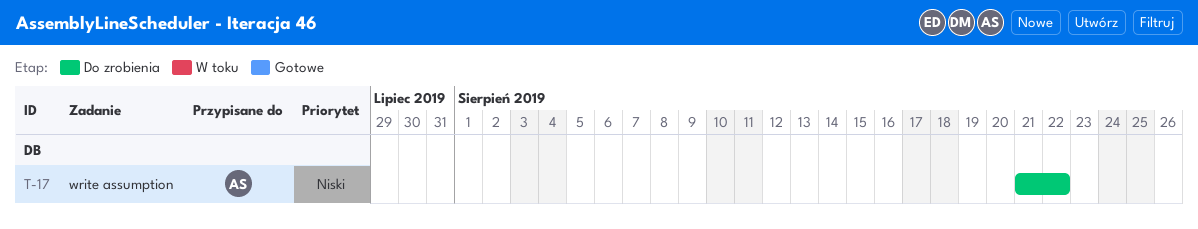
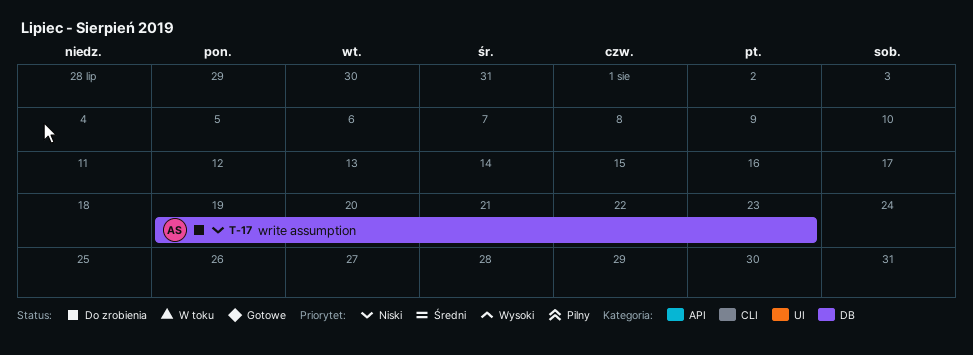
T-17, start: Aug 21 -> Aug 19
T-17, due: Aug 22 -> Aug 23

